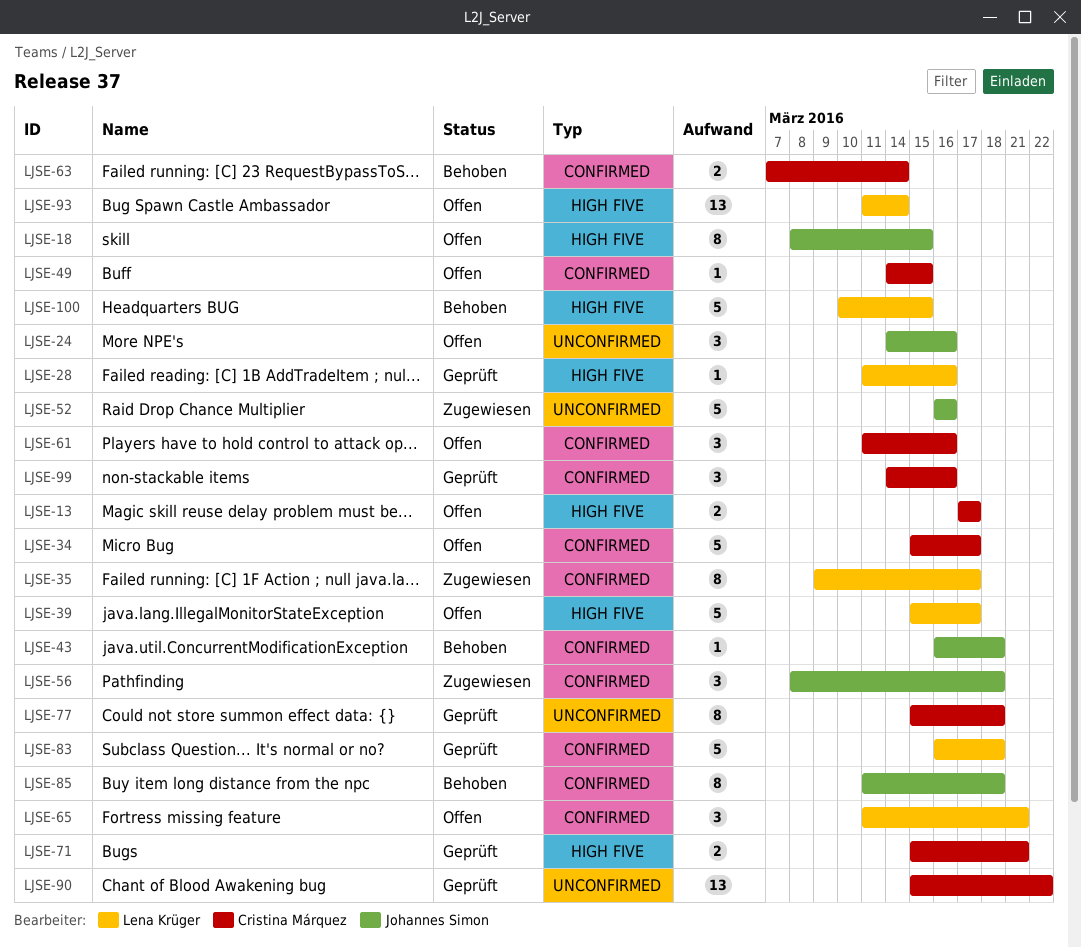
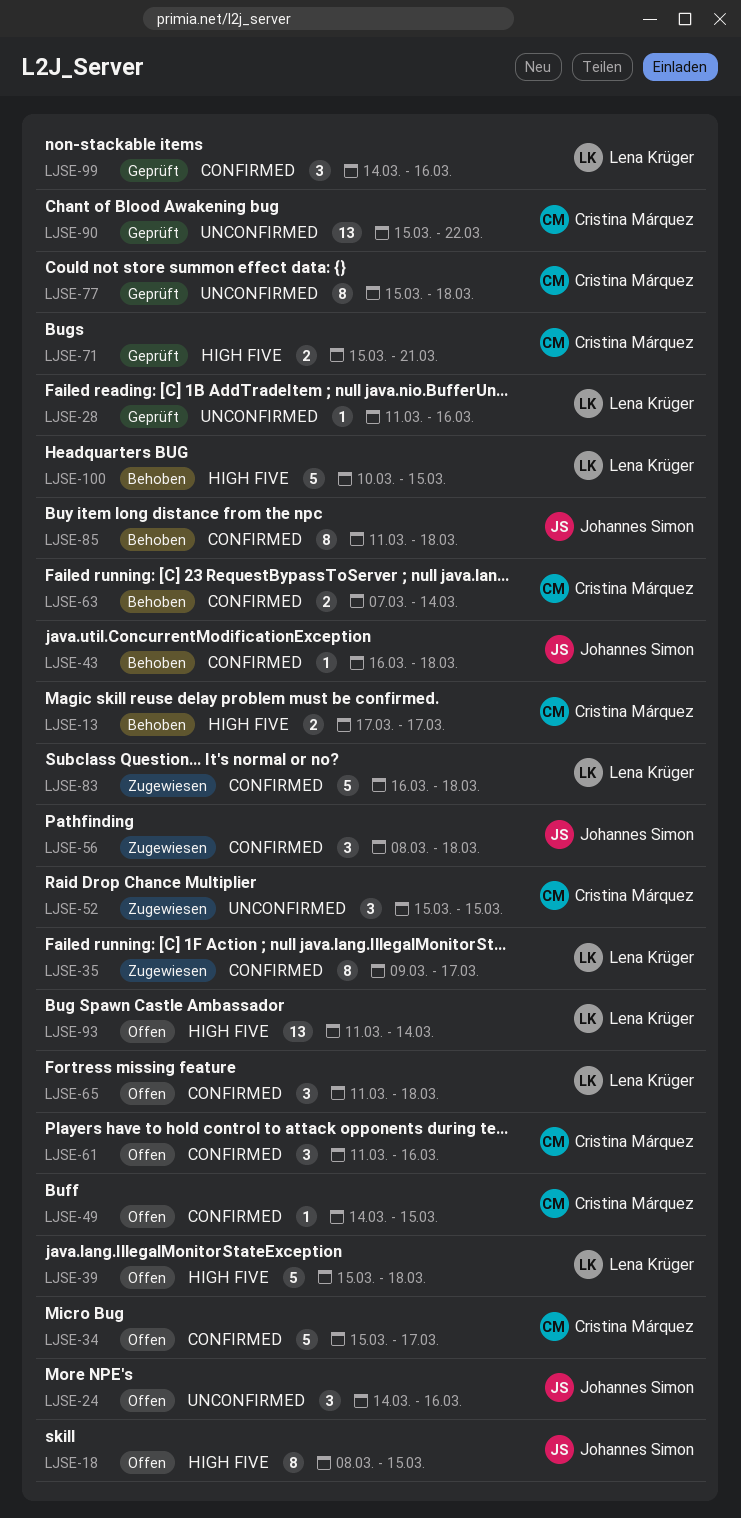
LJSE-13, status: Offen -> Behoben
LJSE-28, label: HIGH FIVE -> UNCONFIRMED
LJSE-39, due: Mar 17 -> Mar 18
LJSE-52, owner: Johannes Simon -> Cristina Márquez
LJSE-52, estimate: 5 -> 3
LJSE-52, start: Mar 16 -> Mar 15
LJSE-52, due: Mar 16 -> Mar 15
LJSE-65, due: Mar 21 -> Mar 18
LJSE-83, status: Geprüft -> Zugewiesen
LJSE-99, owner: Cristina Márquez -> Lena Krüger

